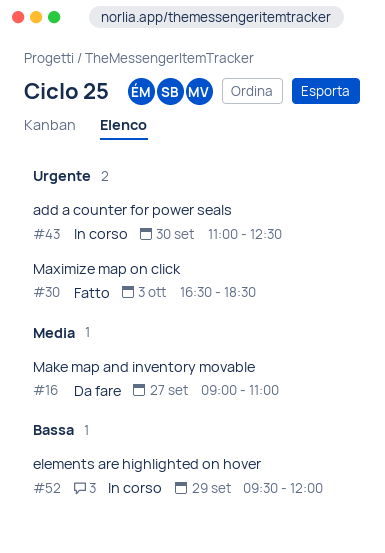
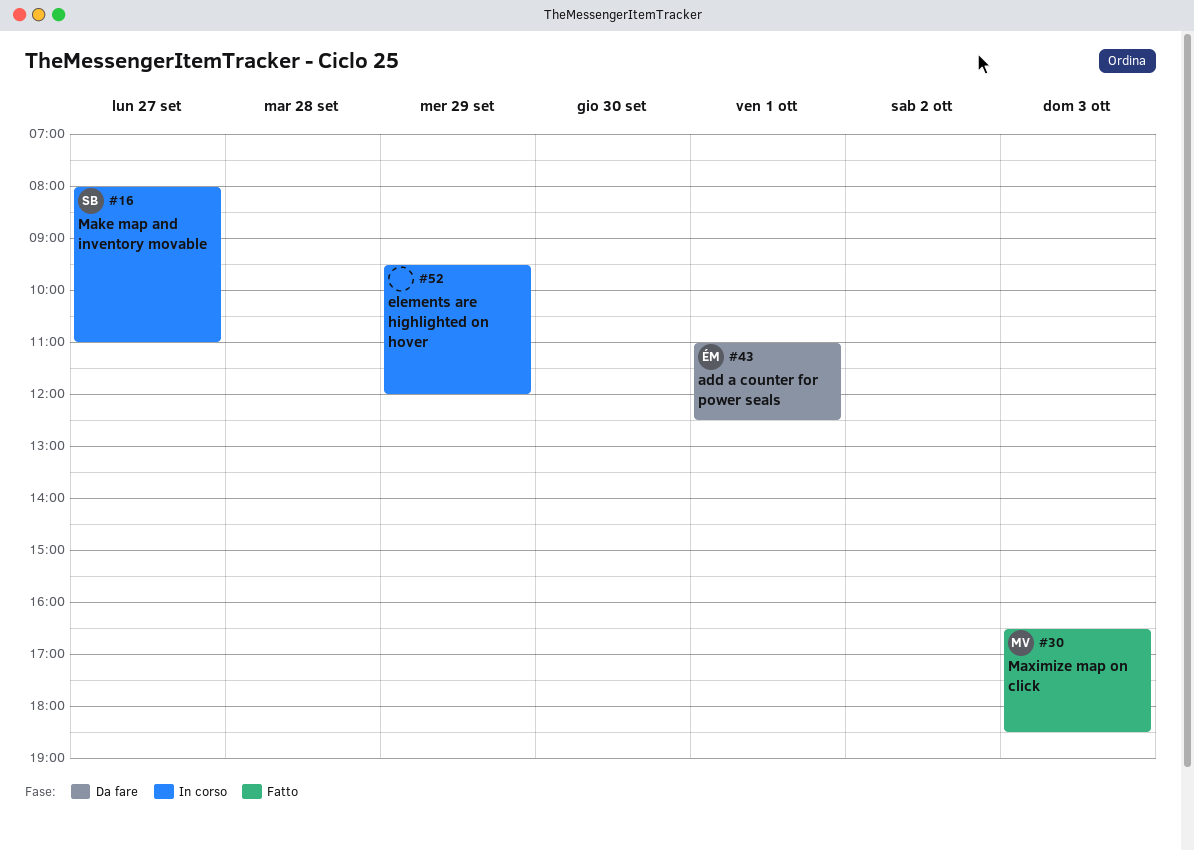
#16, status: Da fare -> In corso
#16, begins: 09:00 -> 08:00
#43, status: In corso -> Da fare
#43, day: Sep 30 -> Oct 1

